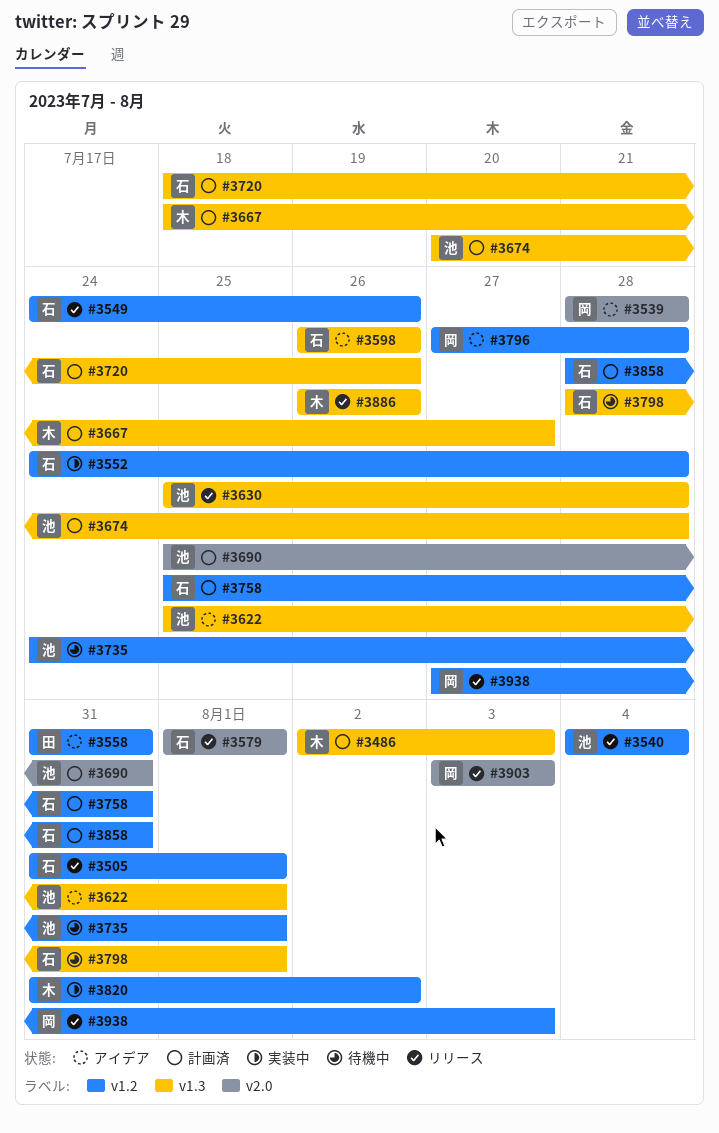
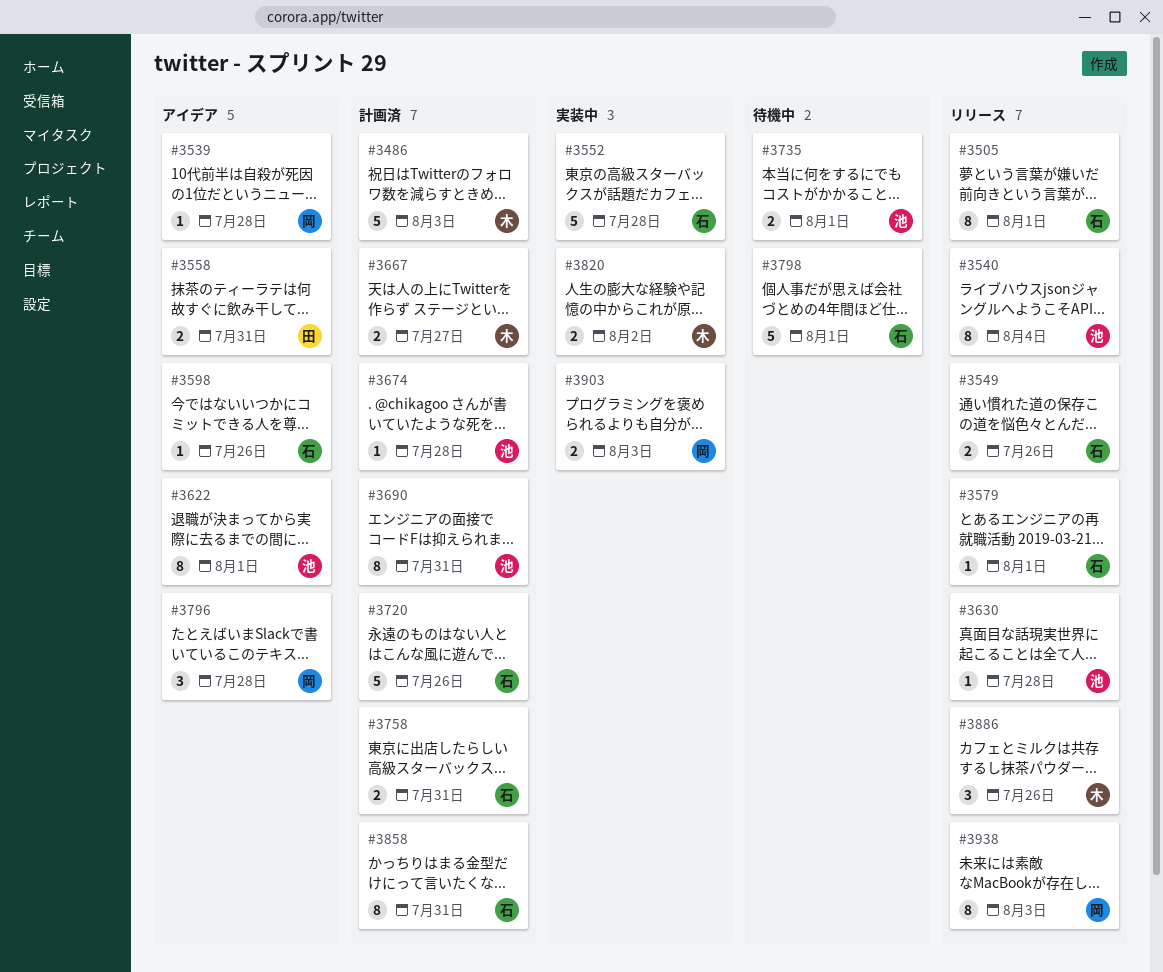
#3903, status: リリース -> 実装中

